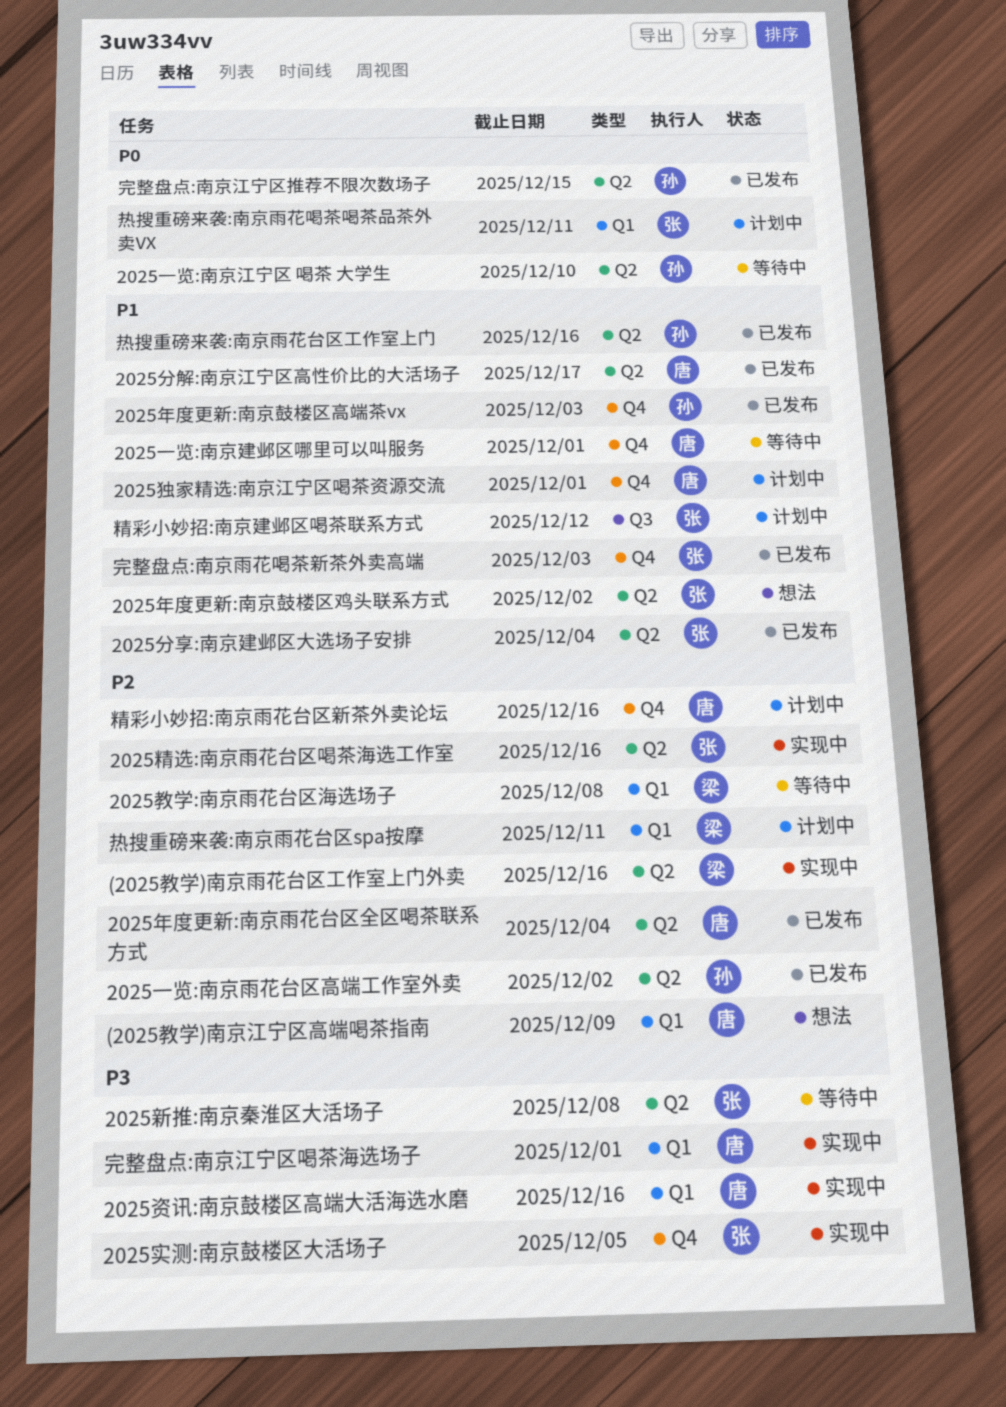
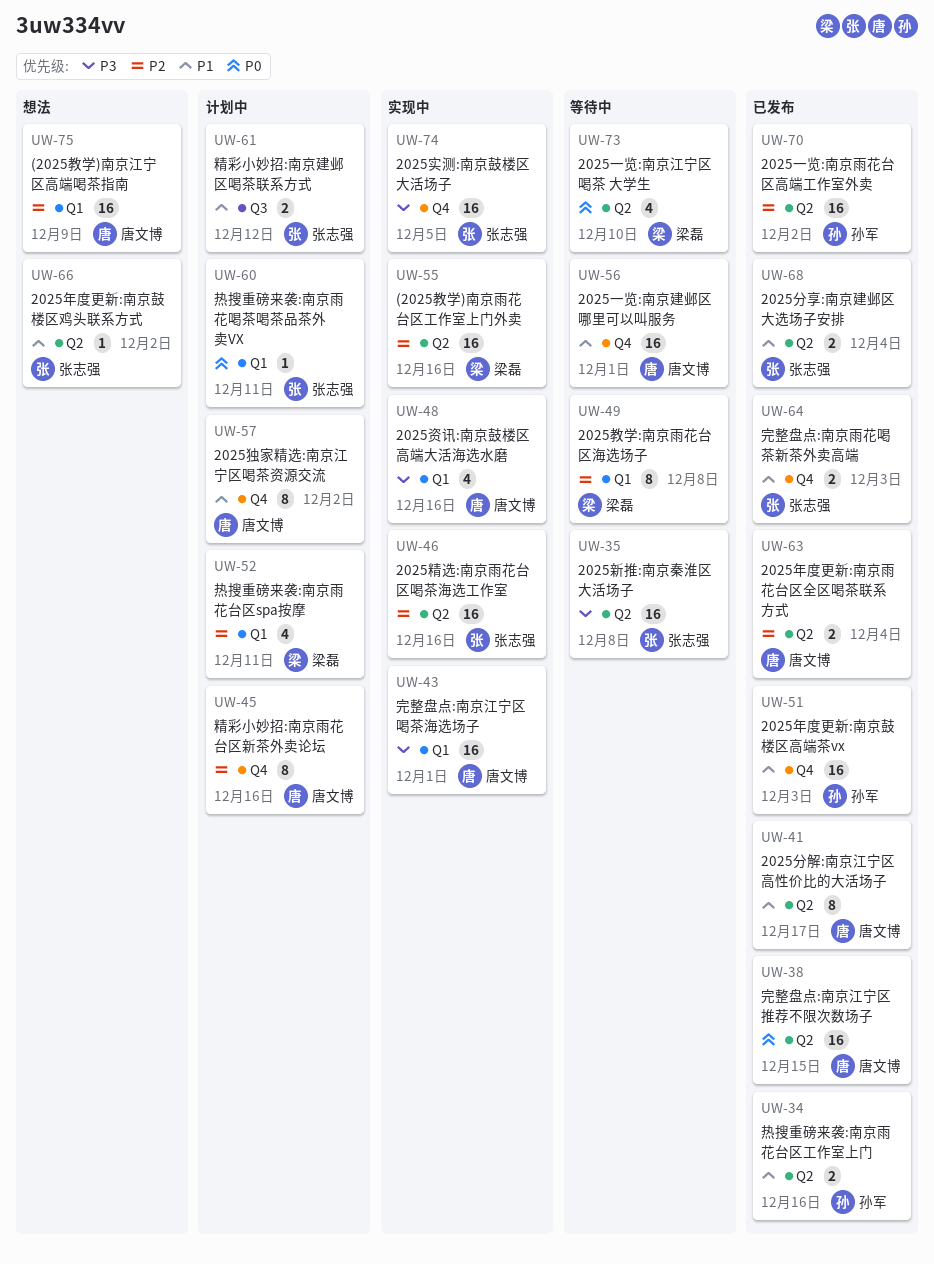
2025一览:南京江宁区 喝茶 大学生, owner: 孙军 -> 梁磊
2025独家精选:南京江宁区喝茶资源交流, due: Dec 1 -> Dec 2
完整盘点:南京江宁区推荐不限次数场子, owner: 孙军 -> 唐文博

